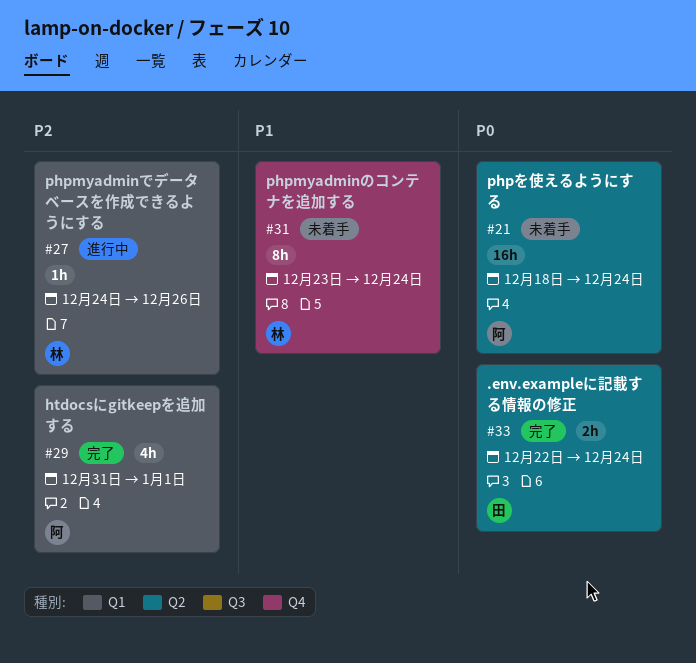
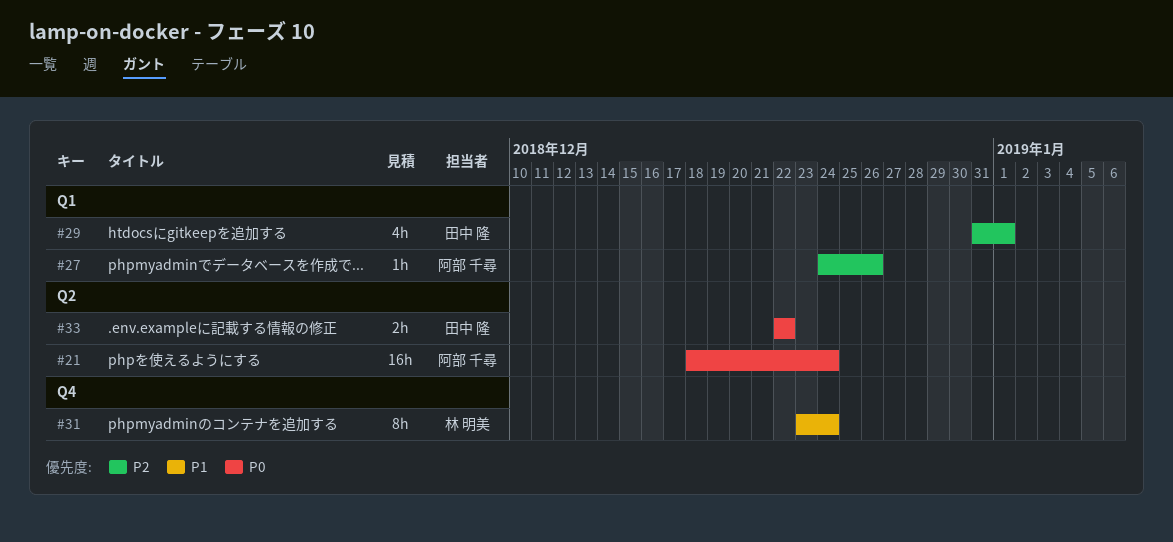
#27, owner: 林 明美 -> 阿部 千尋
#29, owner: 阿部 千尋 -> 田中 隆
#33, due: Dec 24 -> Dec 22

